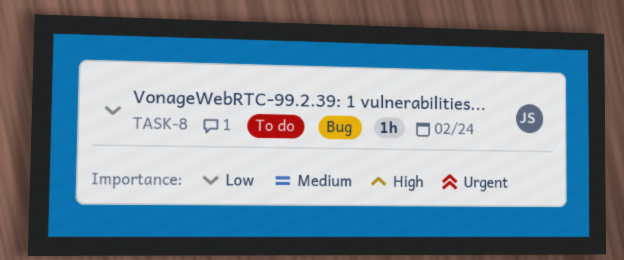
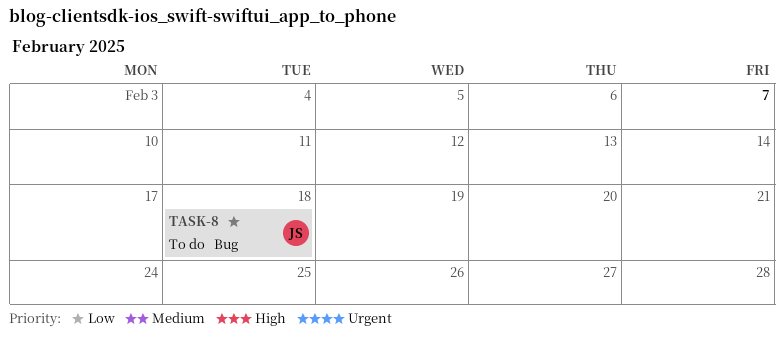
TASK-8, due: Feb 24 -> Feb 18

